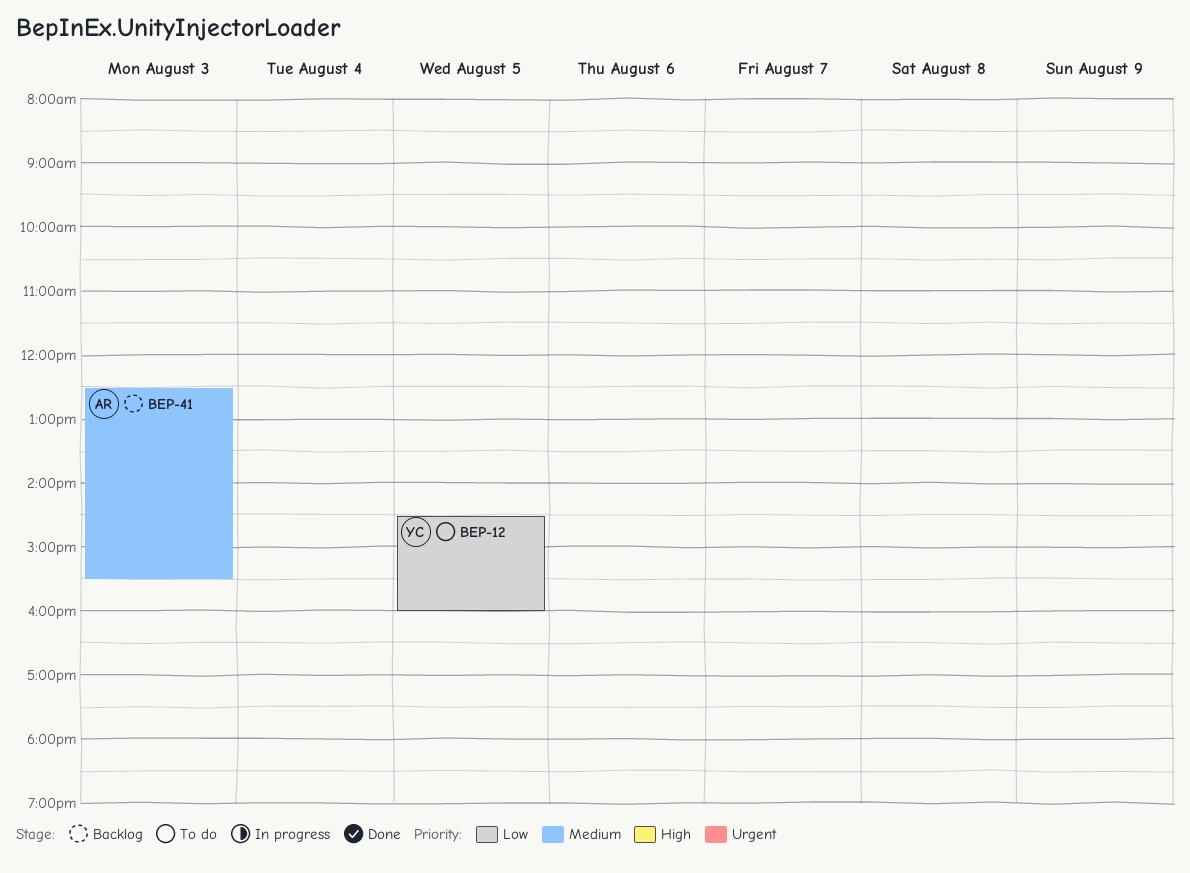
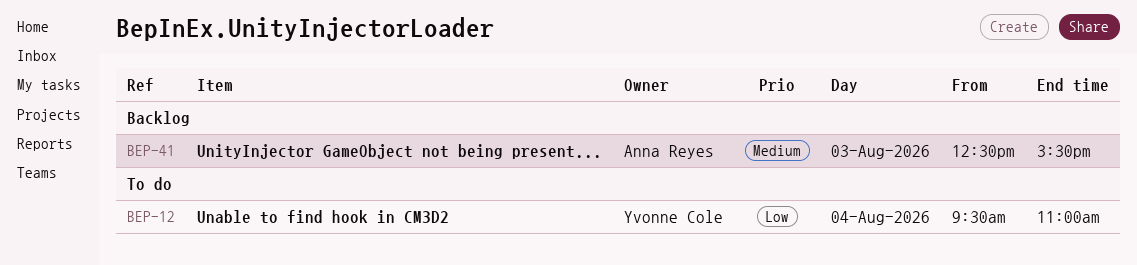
BEP-12, day: Aug 5 -> Aug 4
BEP-12, begins: 14:30 -> 09:30
BEP-12, ends: 16:00 -> 11:00

